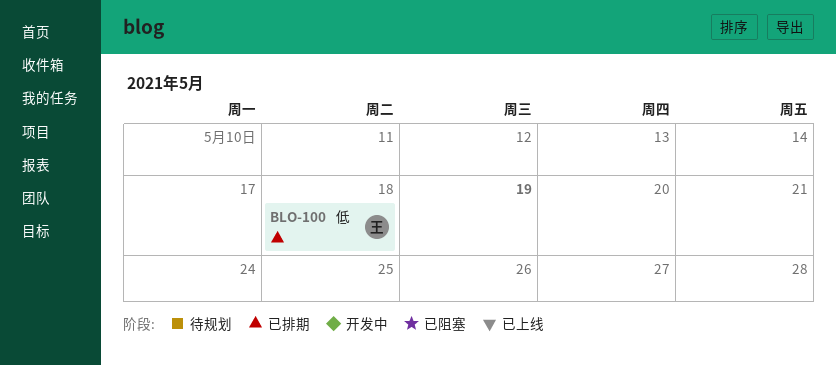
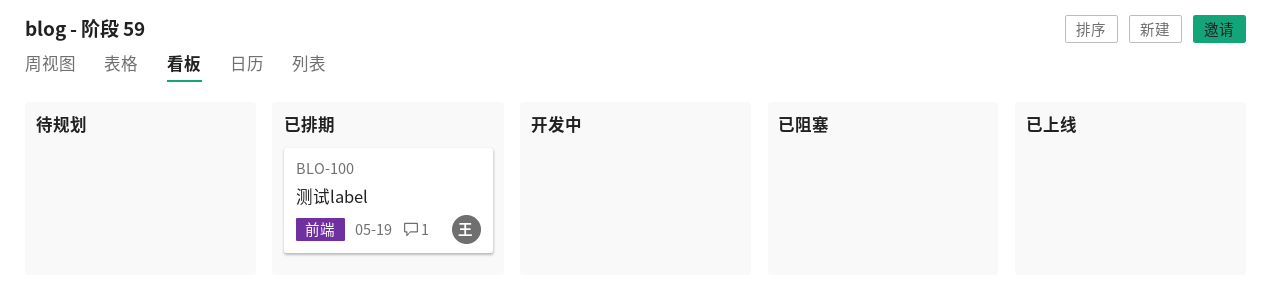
BLO-100, due: May 18 -> May 19

